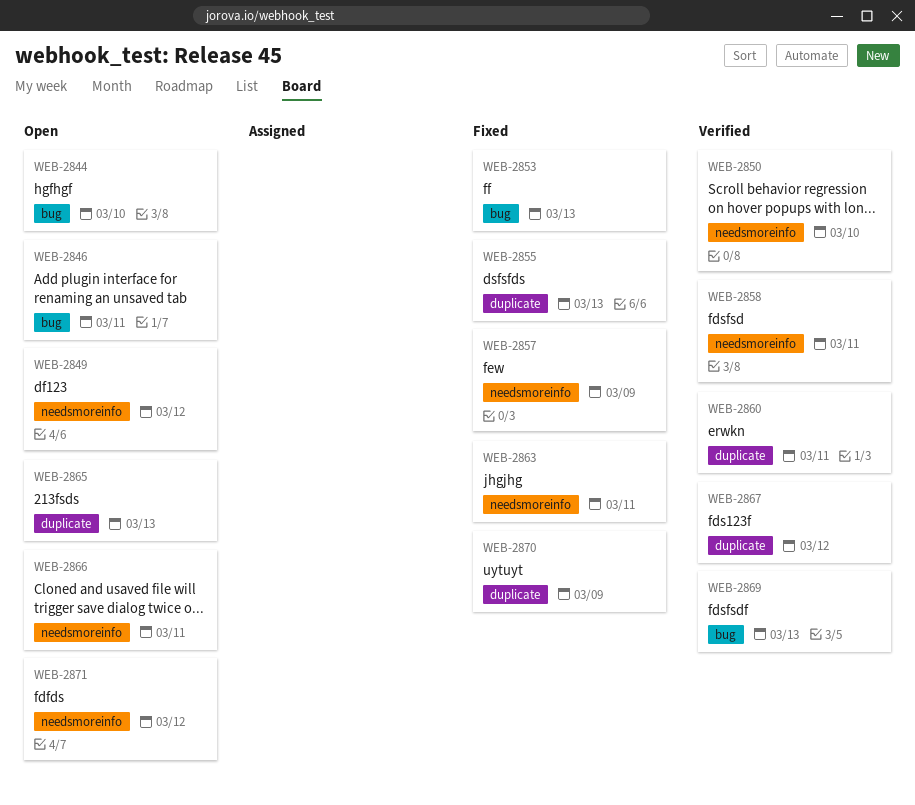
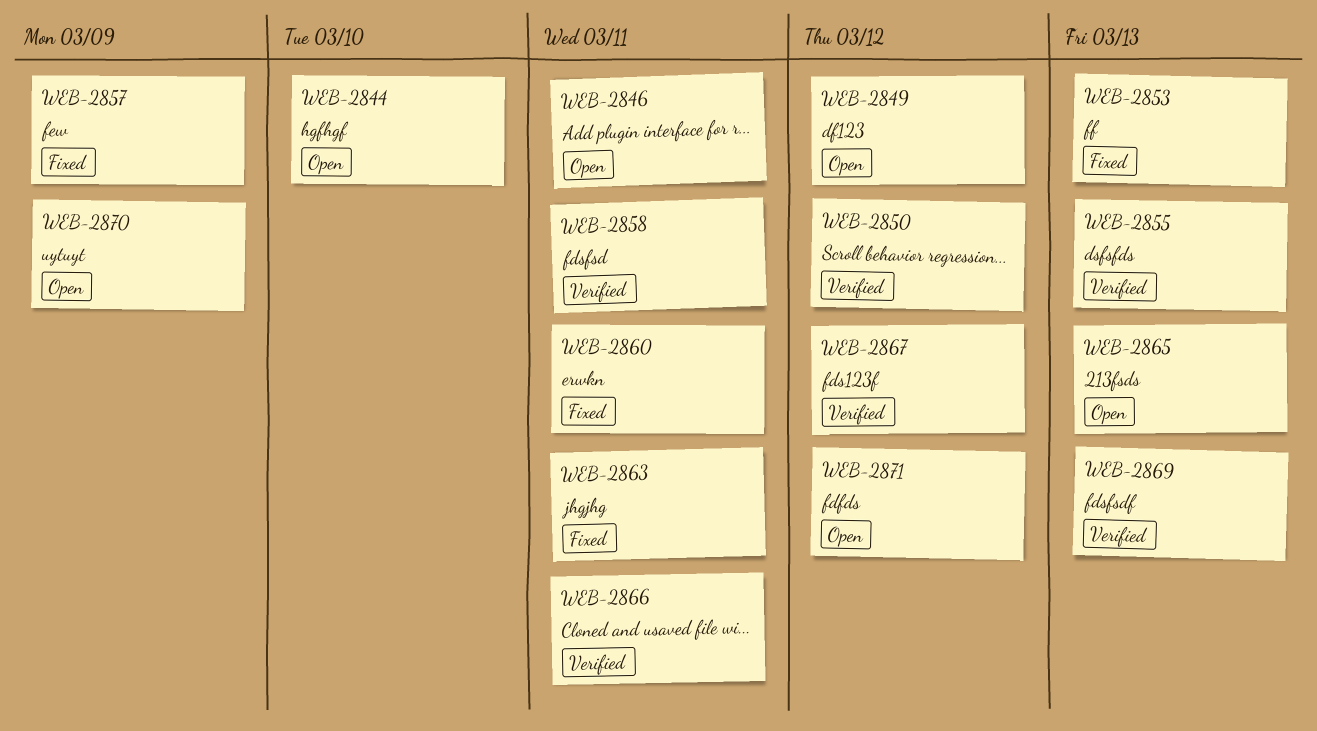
WEB-2850, due: Mar 10 -> Mar 12
WEB-2855, status: Fixed -> Verified
WEB-2860, status: Verified -> Fixed
WEB-2866, status: Open -> Verified
WEB-2870, status: Fixed -> Open

